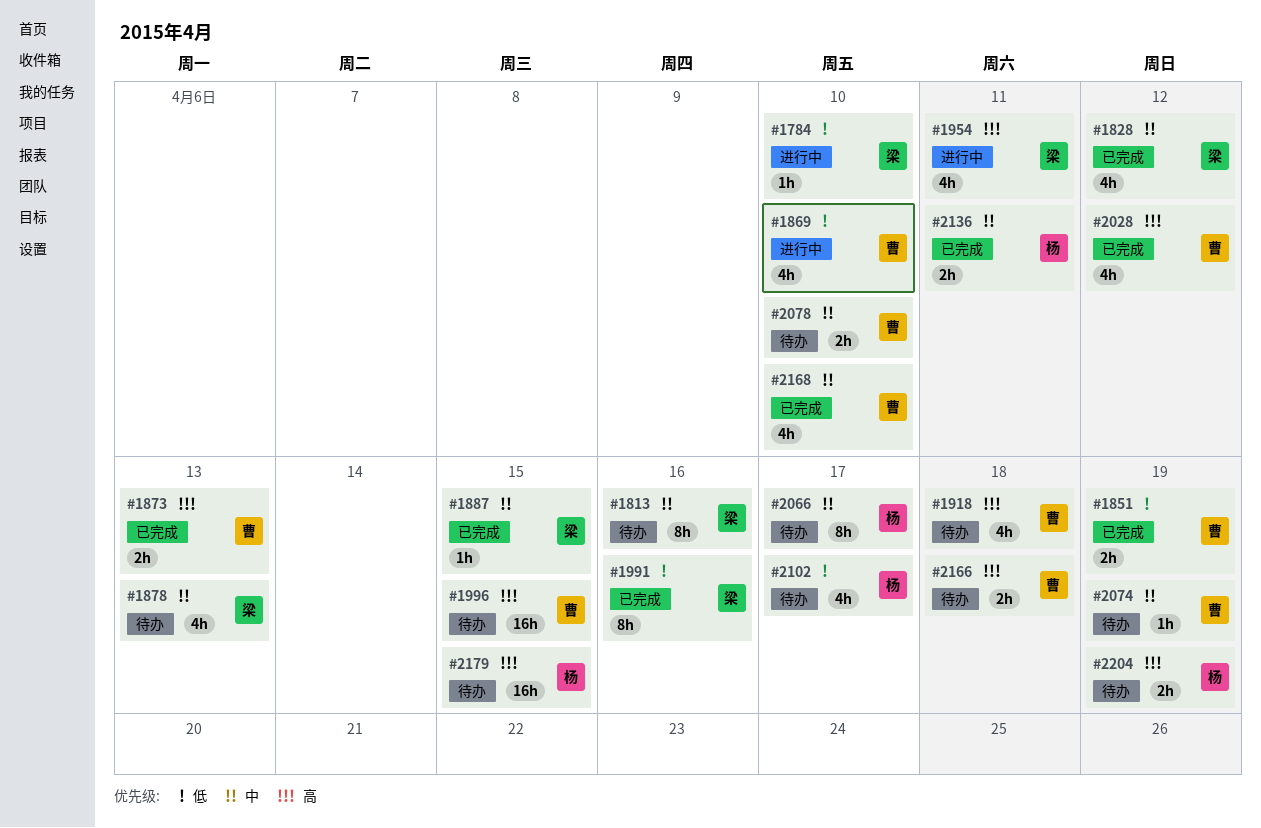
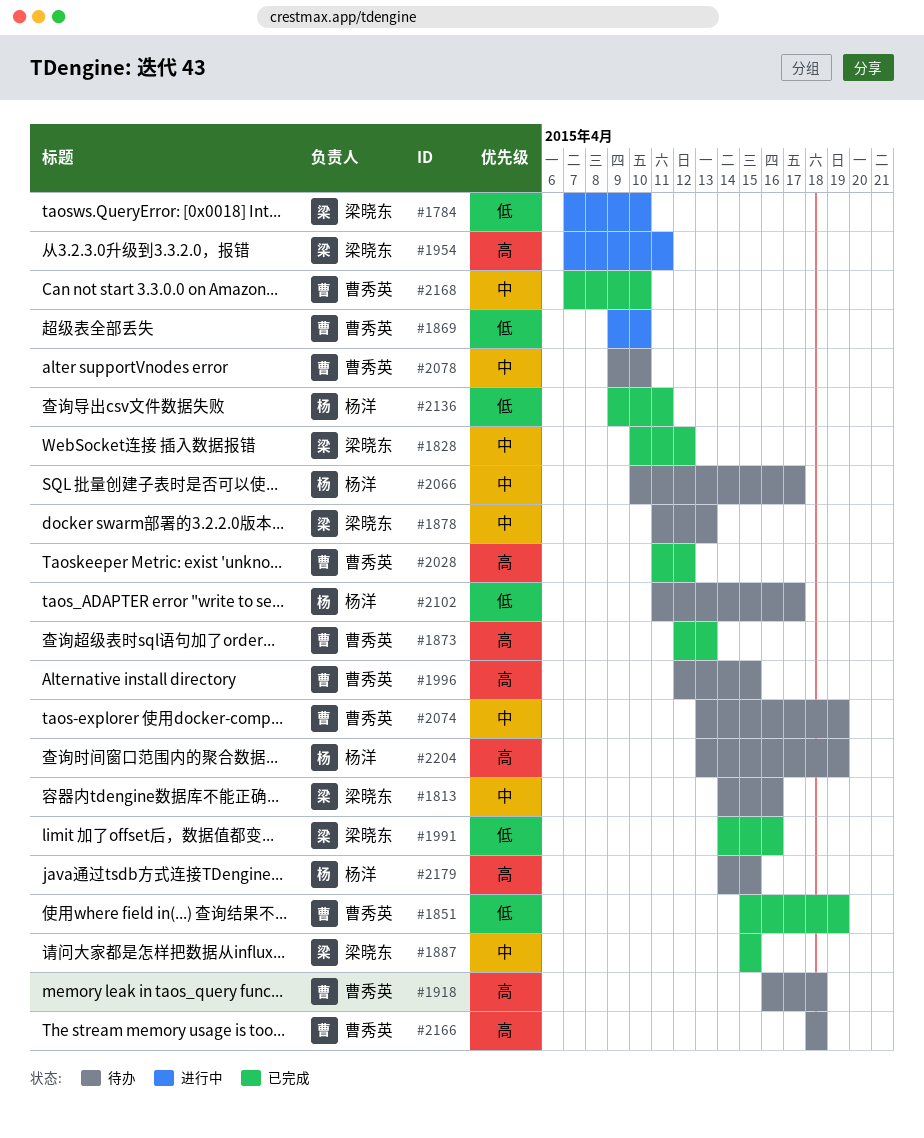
#2136, priority: 中 -> 低

